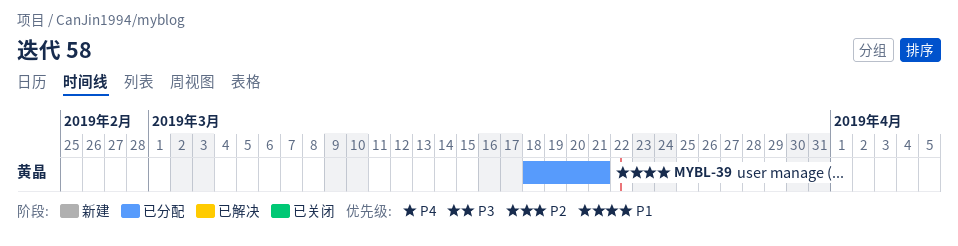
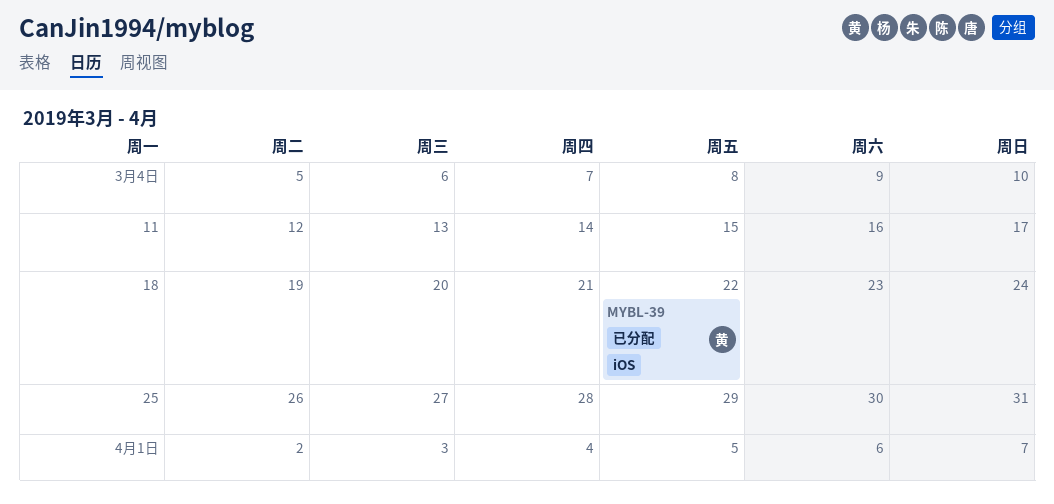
MYBL-39, due: Mar 21 -> Mar 22

